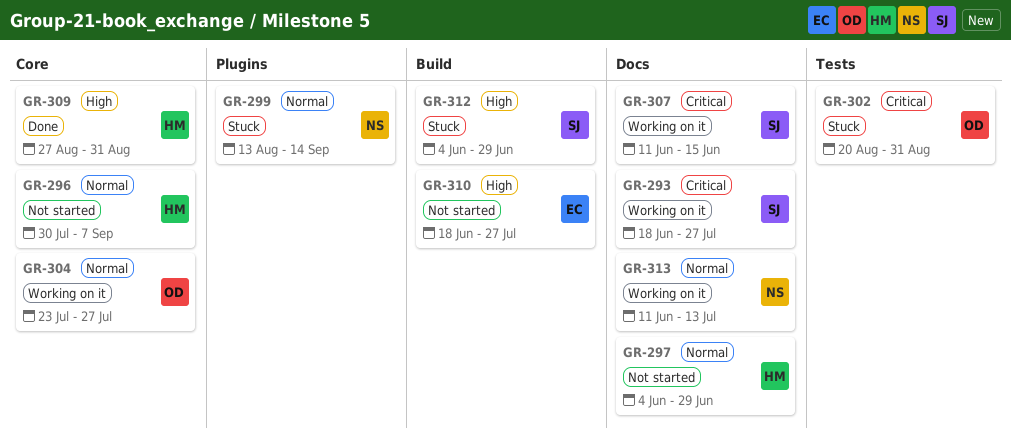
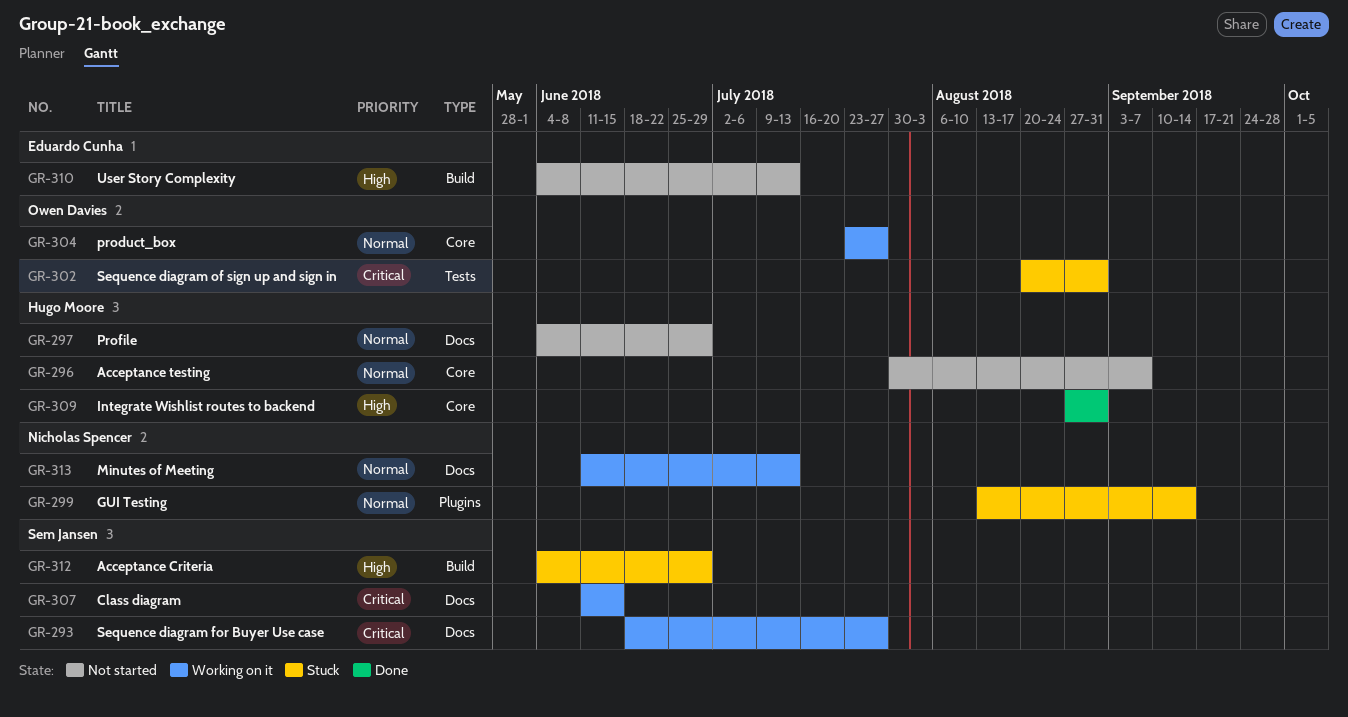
GR-310, start: Jun 18 -> Jun 4
GR-310, due: Jul 27 -> Jul 13

